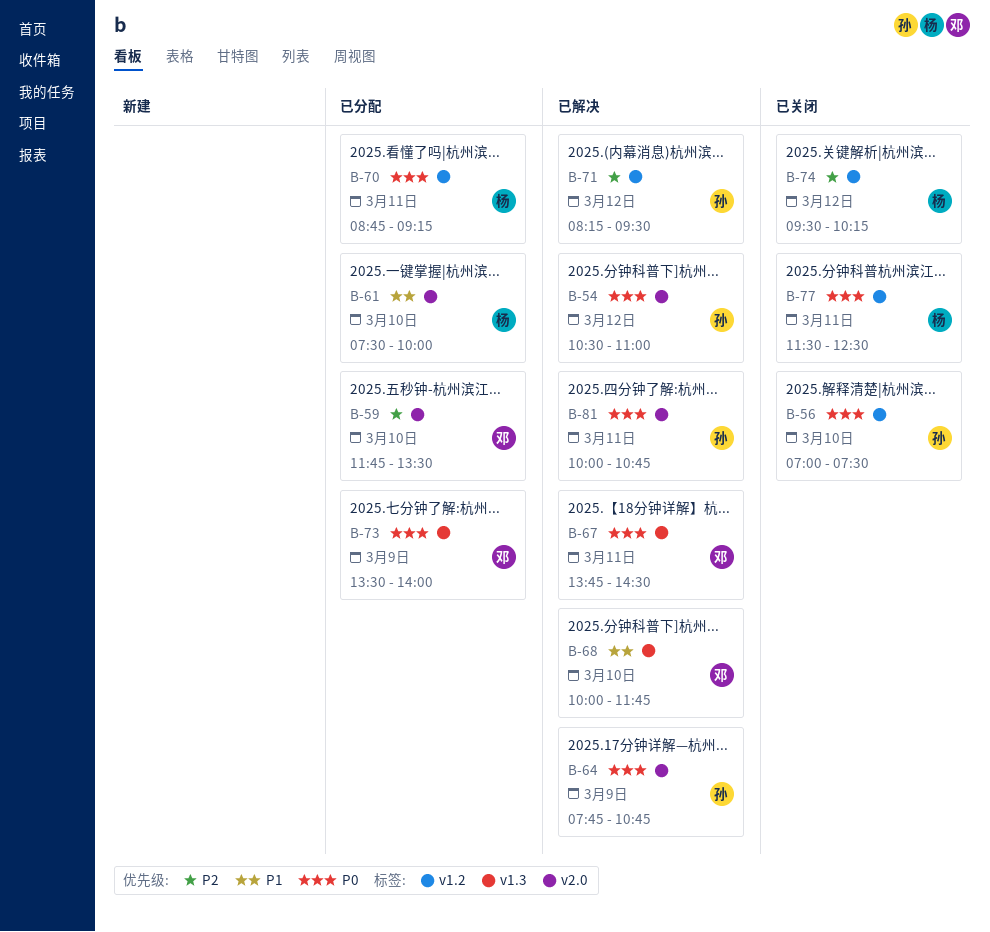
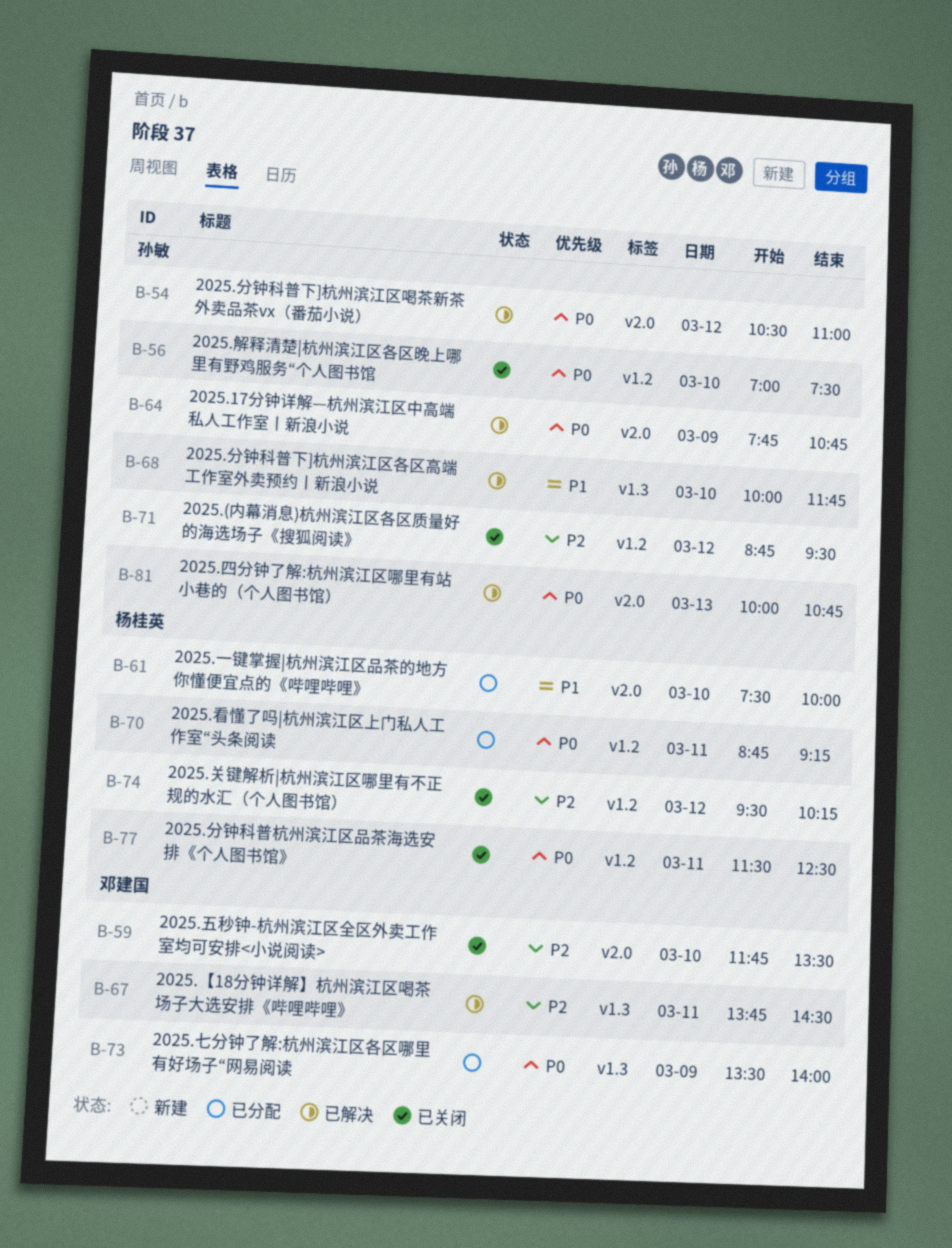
B-59, status: 已分配 -> 已关闭
B-67, priority: P0 -> P2
B-68, owner: 邓建国 -> 孙敏
B-71, status: 已解决 -> 已关闭
B-71, begins: 08:15 -> 08:45
B-81, day: Mar 11 -> Mar 13

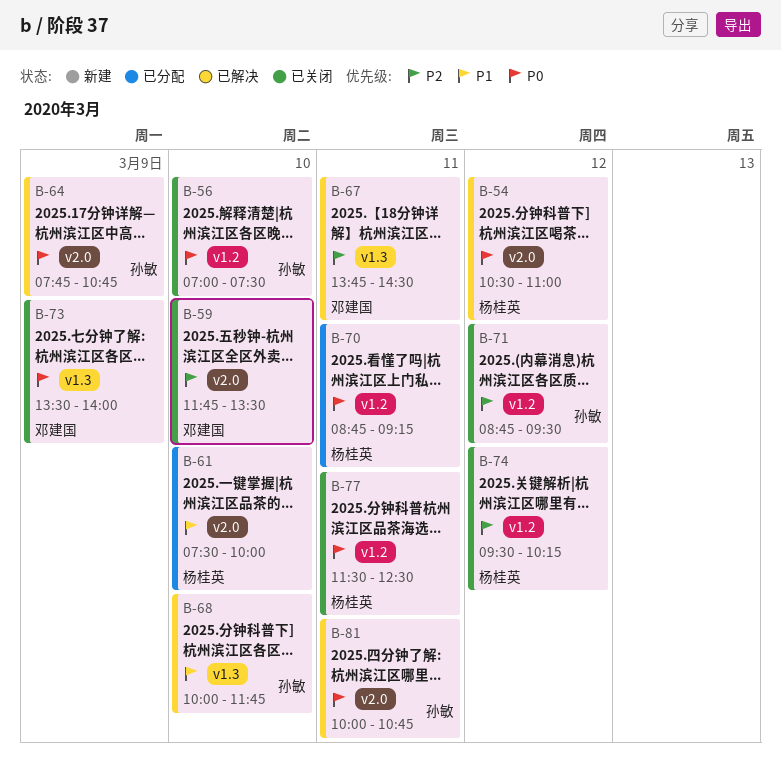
B-54, owner: 孙敏 -> 杨桂英
B-73, status: 已分配 -> 已关闭
B-81, day: Mar 13 -> Mar 11

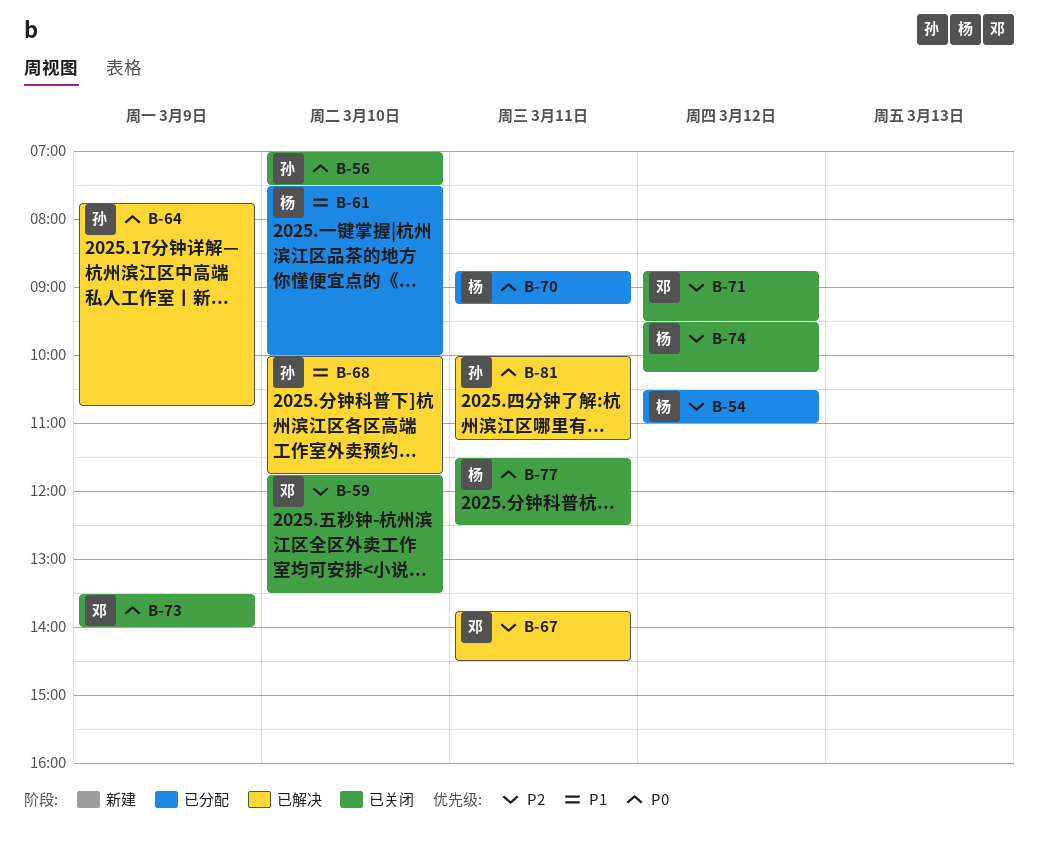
B-54, status: 已解决 -> 已分配
B-54, priority: P0 -> P2
B-71, owner: 孙敏 -> 邓建国
B-81, ends: 10:45 -> 11:15

